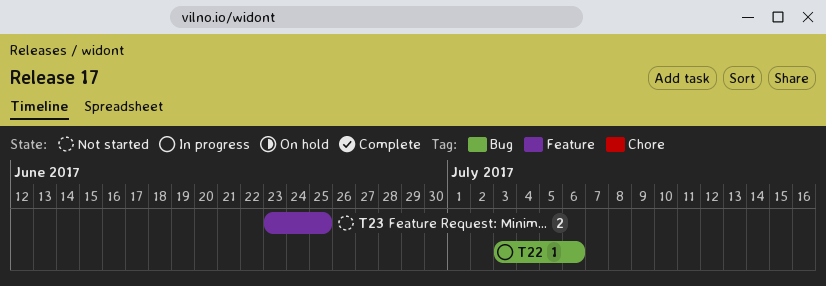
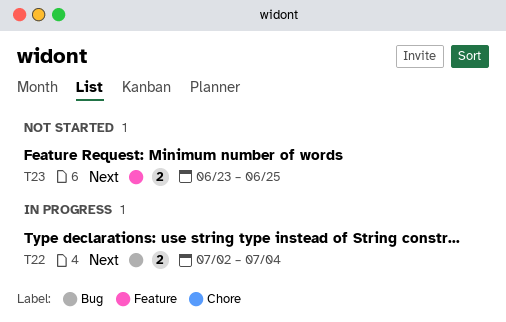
T22, estimate: 1 -> 2
T22, start: Jul 3 -> Jul 2
T22, due: Jul 6 -> Jul 4

